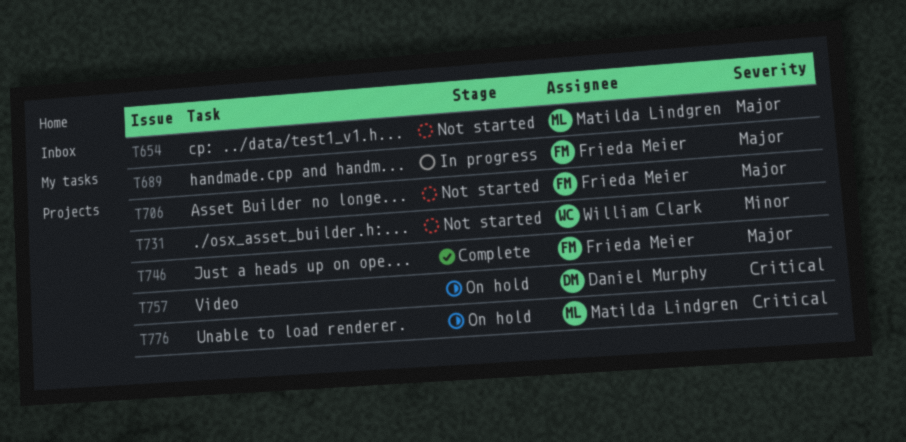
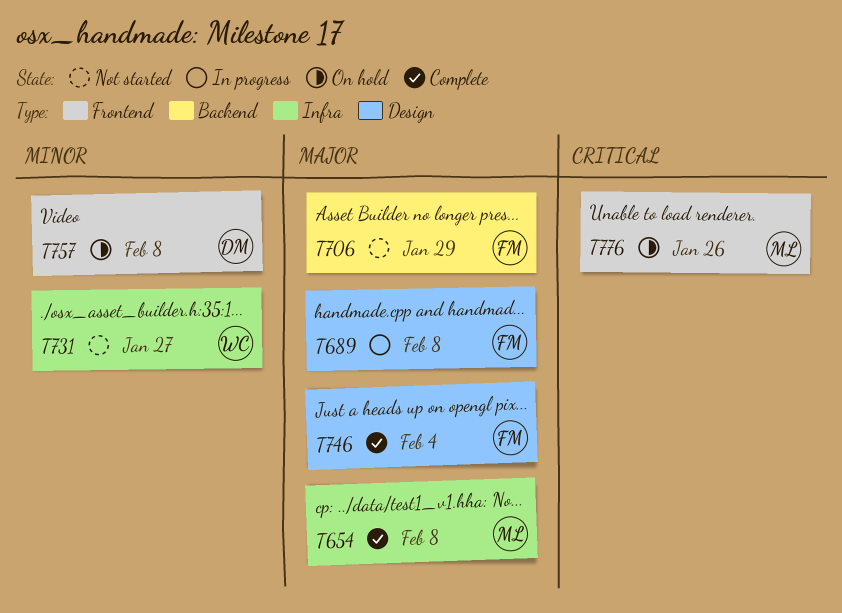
T654, status: Not started -> Complete
T757, priority: Critical -> Minor

